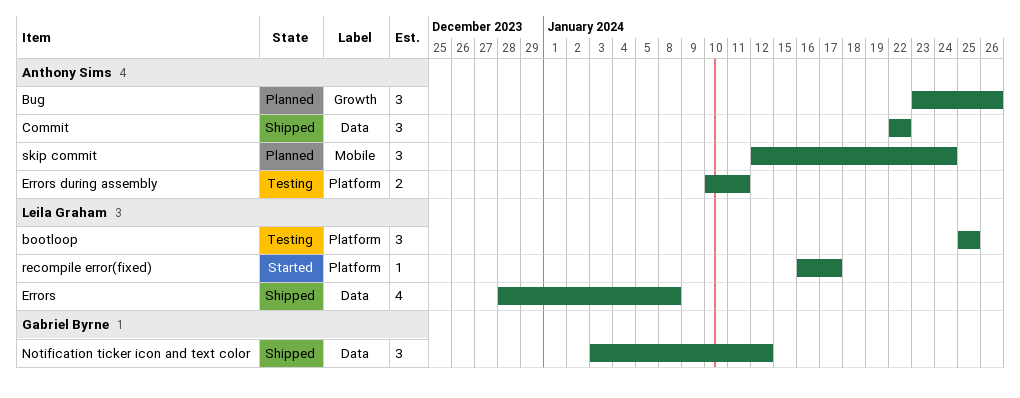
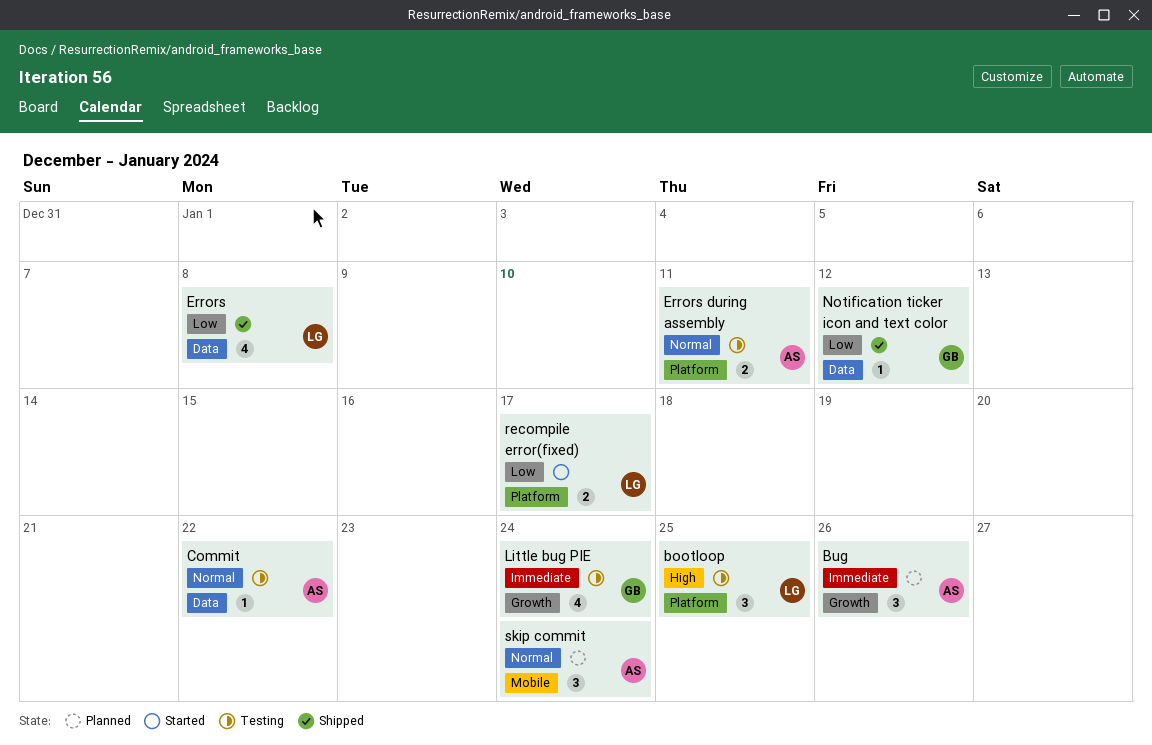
Commit, status: Shipped -> Testing
Commit, estimate: 3 -> 1
Little bug PIE: none -> present
Notification ticker icon and text color, estimate: 3 -> 1
recompile error(fixed), estimate: 1 -> 2

